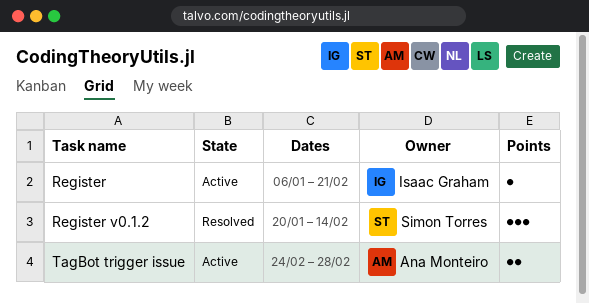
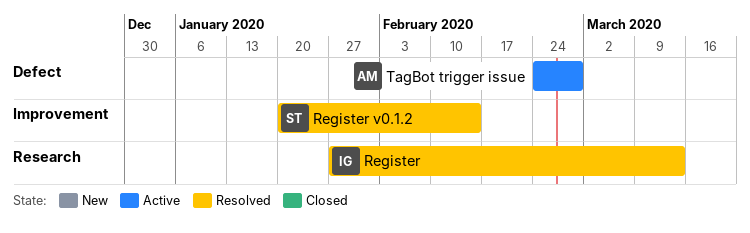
Register, status: Active -> Resolved
Register, start: Jan 6 -> Jan 27
Register, due: Feb 21 -> Mar 13

